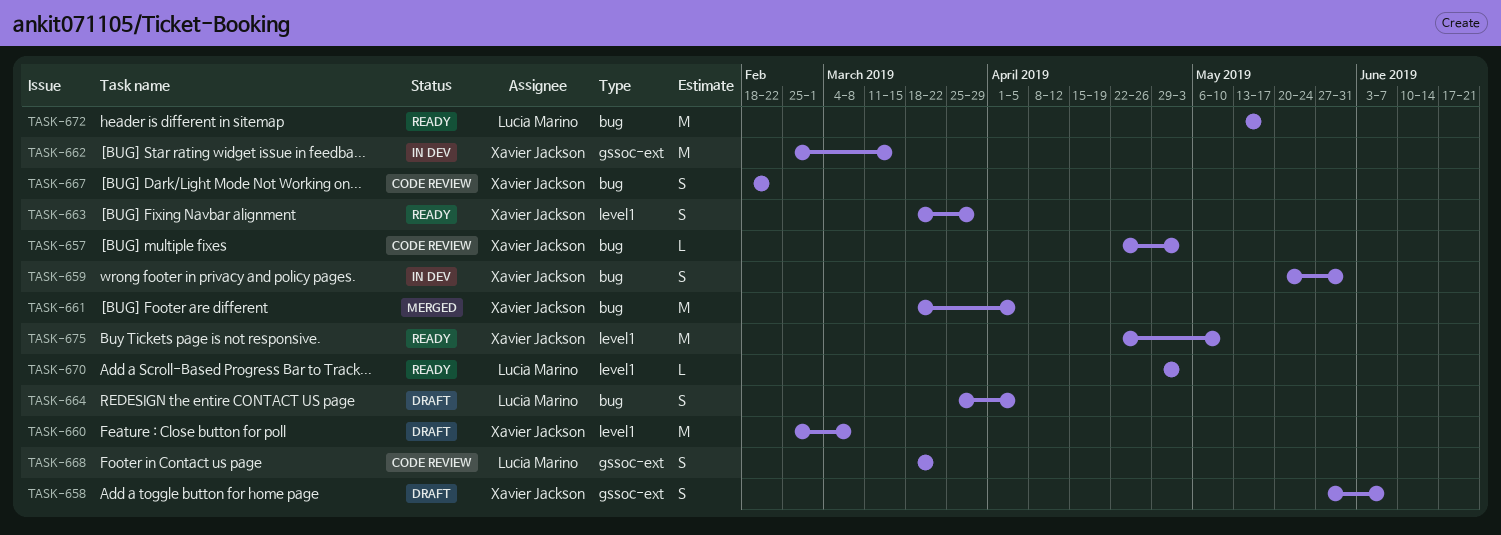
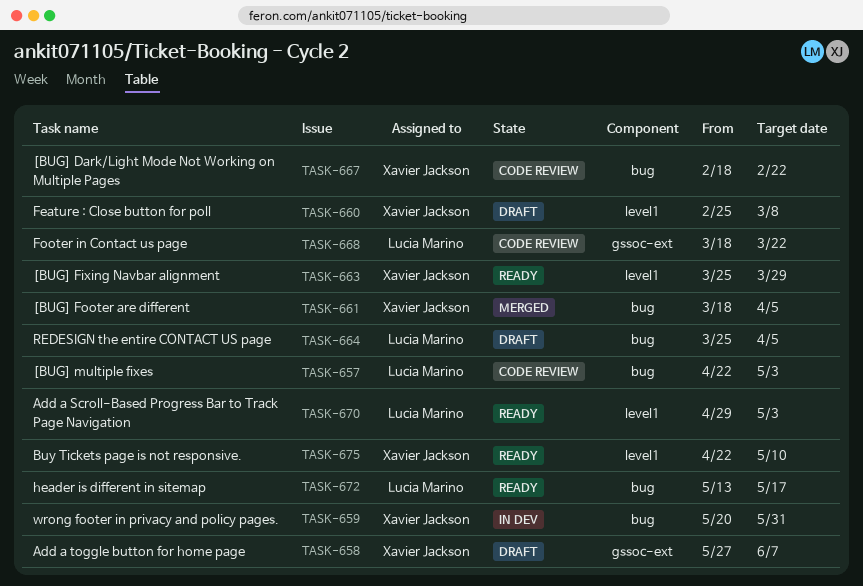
TASK-657, owner: Xavier Jackson -> Lucia Marino
TASK-662: present -> none
TASK-663, start: Mar 18 -> Mar 25

